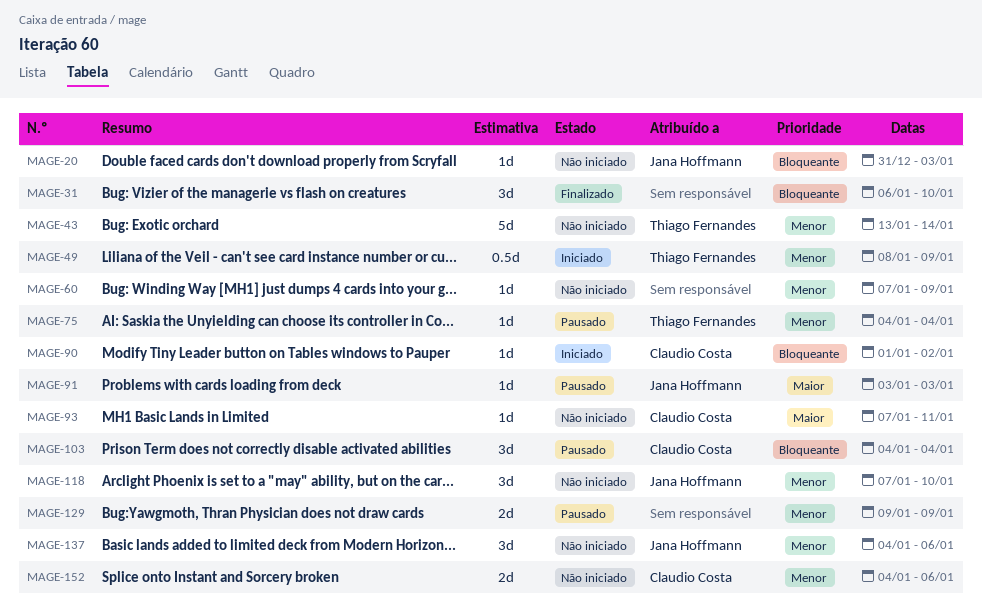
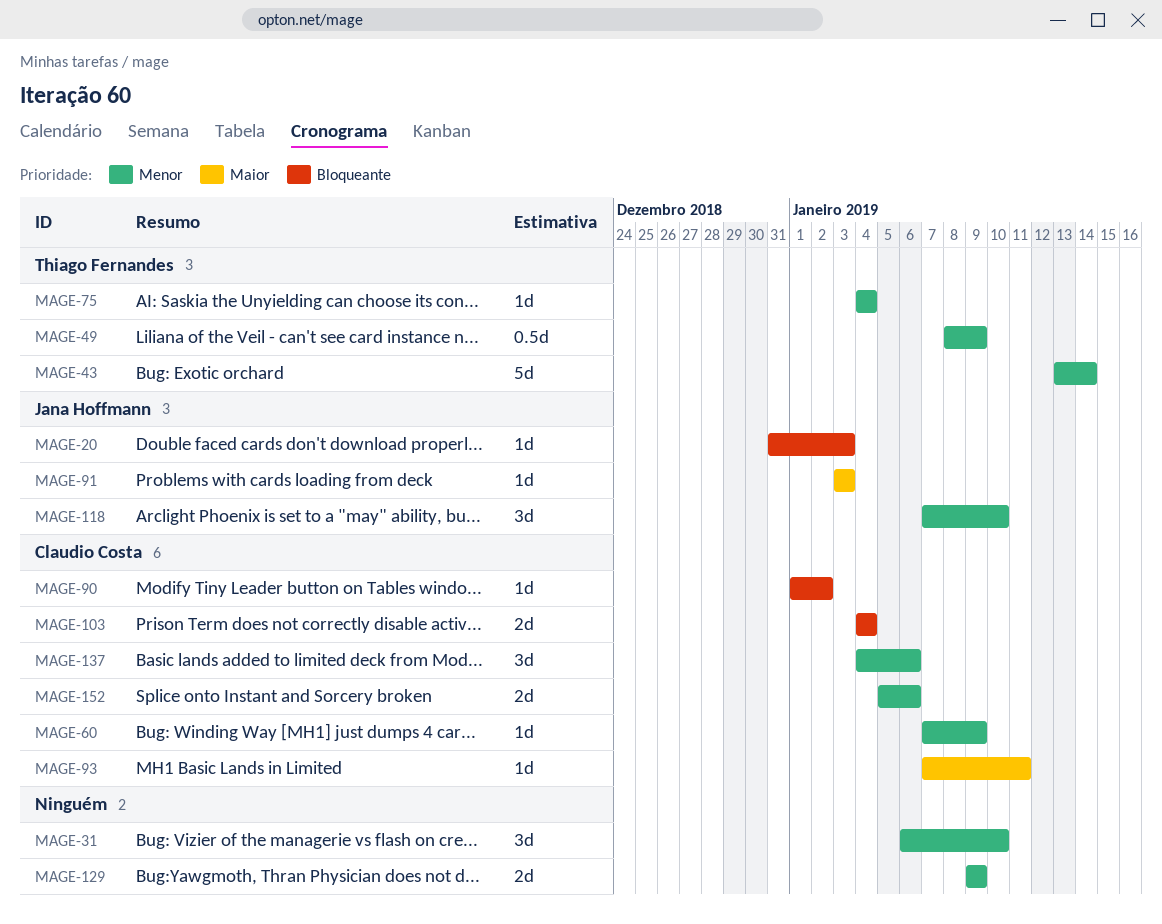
MAGE-31, priority: Bloqueante -> Menor
MAGE-60, owner: none -> Claudio Costa
MAGE-103, estimate: 3d -> 2d
MAGE-137, owner: Jana Hoffmann -> Claudio Costa
MAGE-152, start: Jan 4 -> Jan 5

